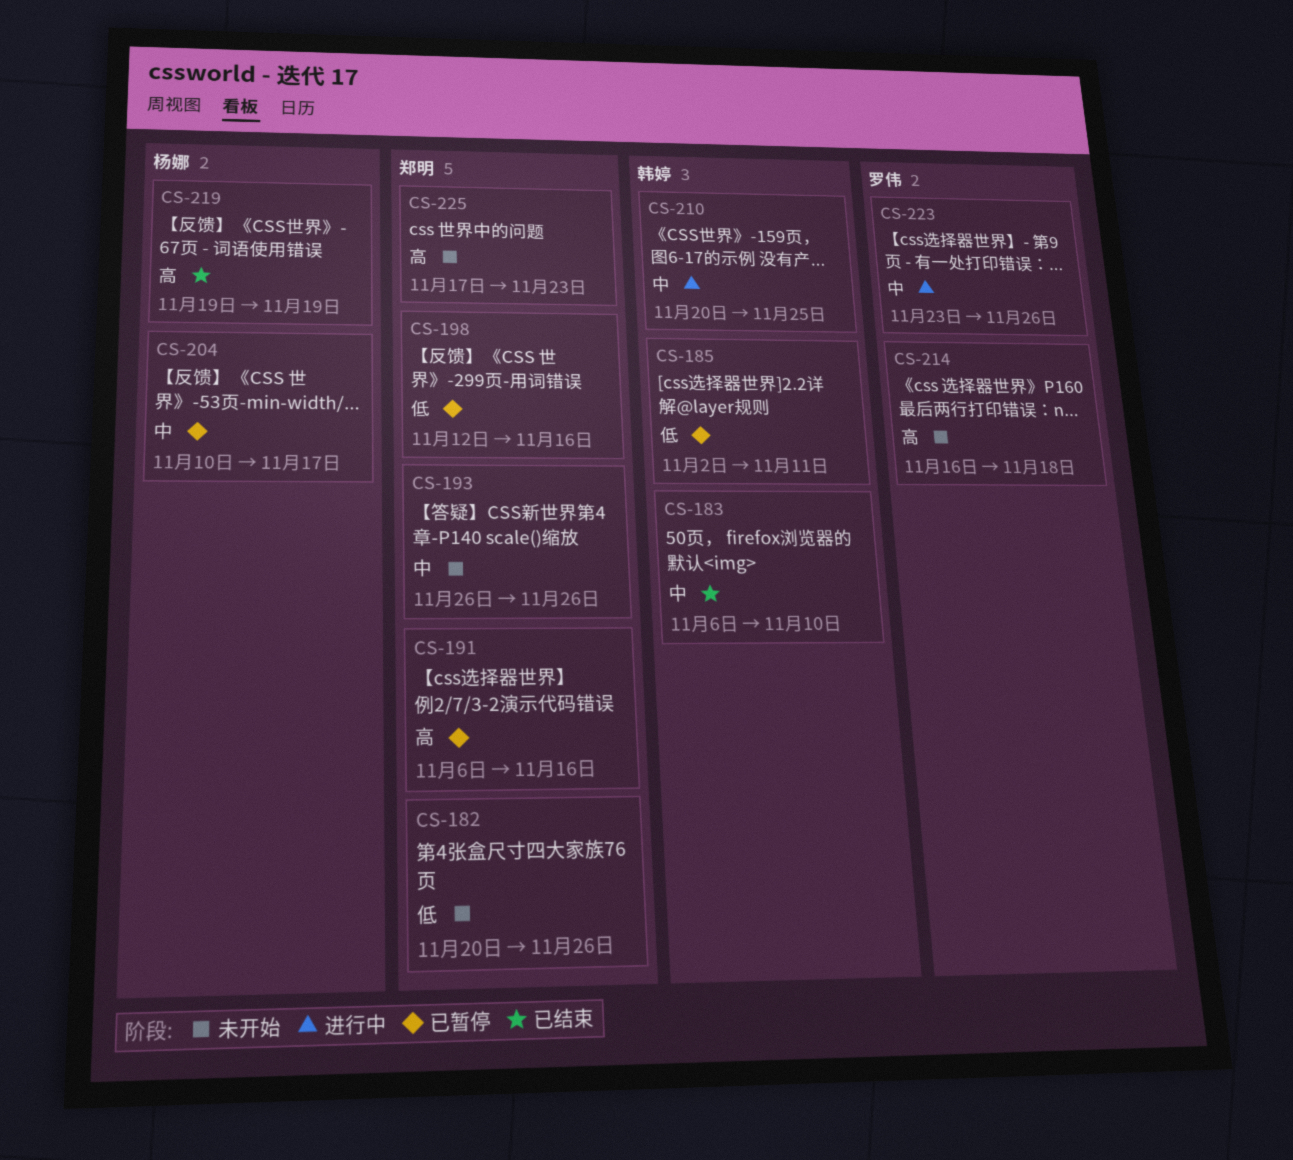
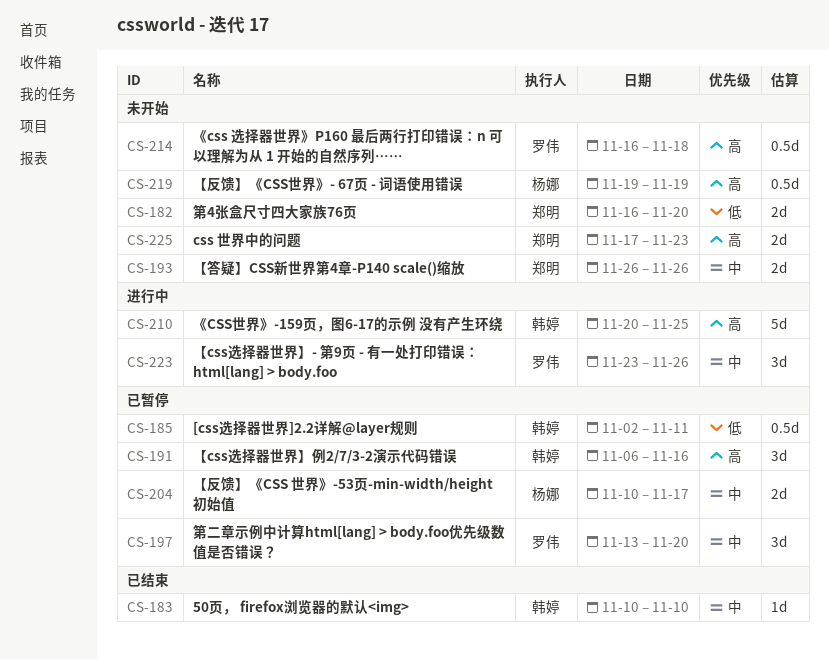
CS-182, start: Nov 20 -> Nov 16
CS-182, due: Nov 26 -> Nov 20
CS-183, start: Nov 6 -> Nov 10
CS-191, owner: 郑明 -> 韩婷
CS-197: none -> present
CS-198: present -> none
CS-210, priority: 中 -> 高
CS-219, status: 已结束 -> 未开始

